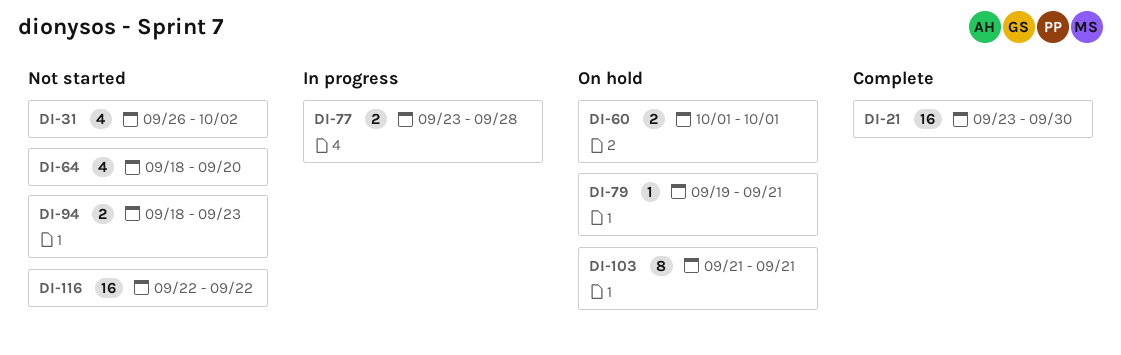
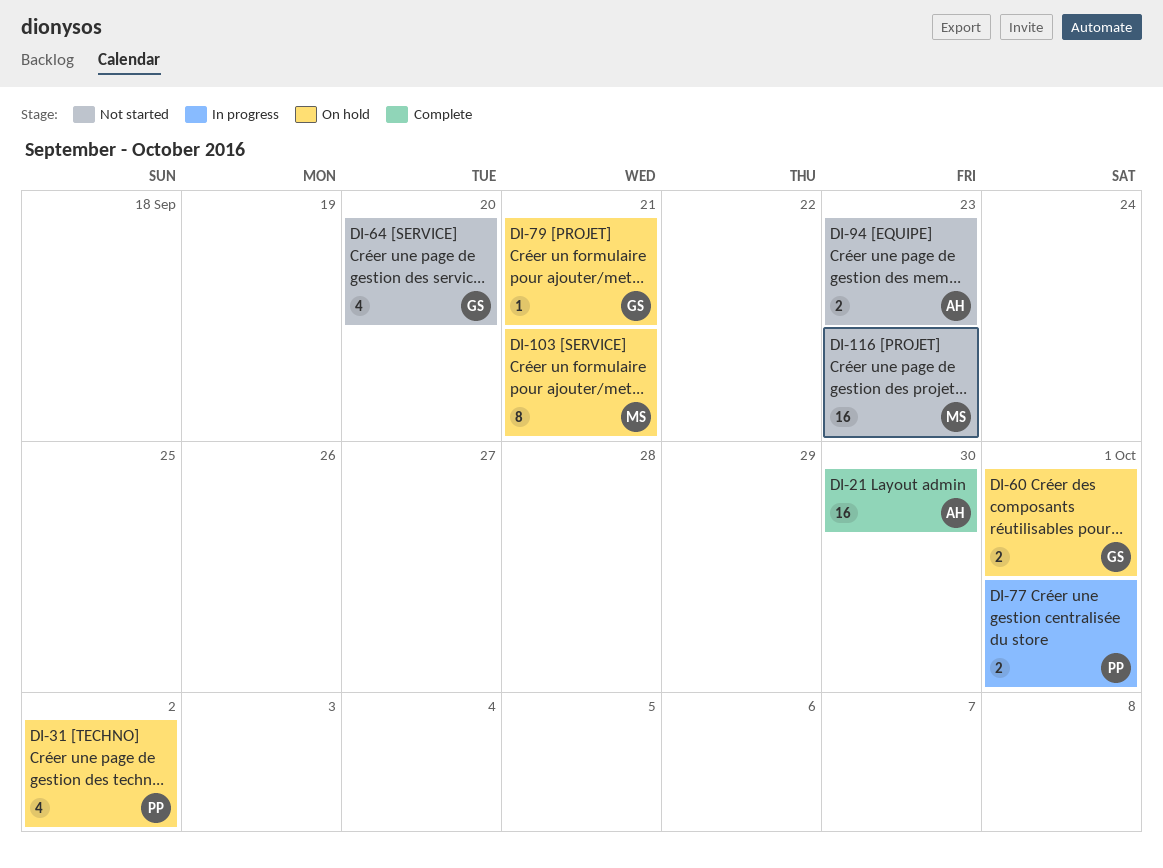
DI-31, status: Not started -> On hold
DI-77, due: Sep 28 -> Oct 1
DI-116, due: Sep 22 -> Sep 23

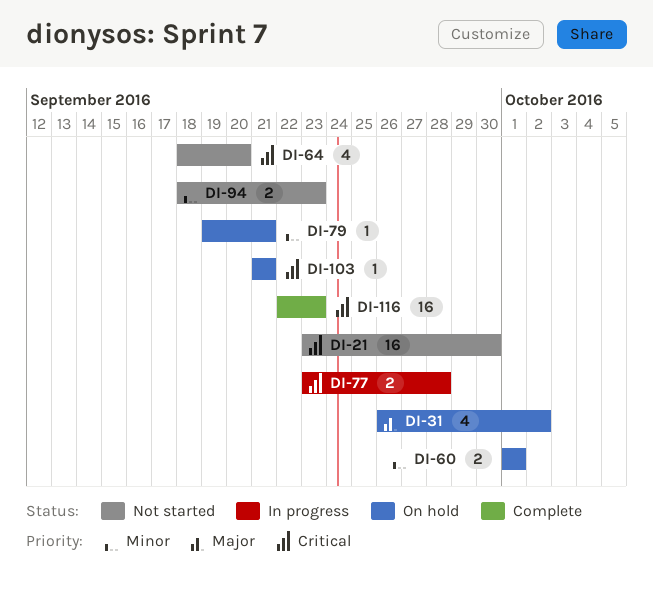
DI-21, status: Complete -> Not started
DI-77, due: Oct 1 -> Sep 28
DI-103, estimate: 8 -> 1
DI-116, status: Not started -> Complete

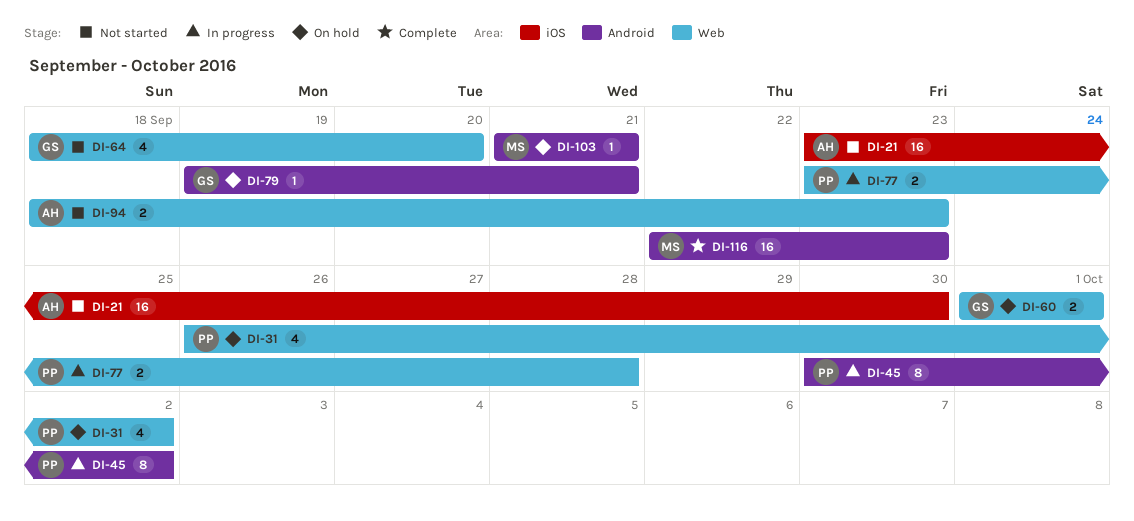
DI-45: none -> present

